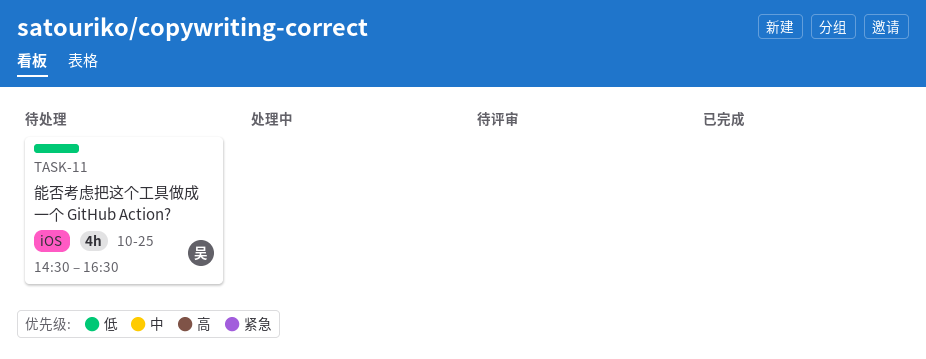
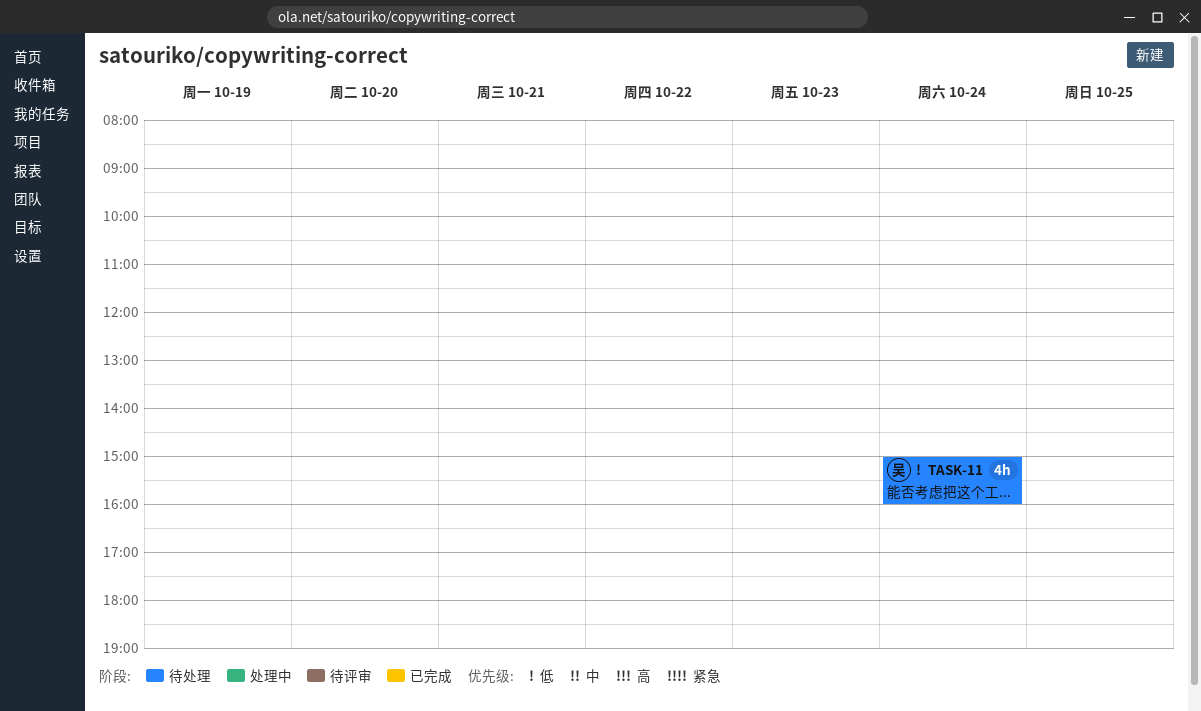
TASK-11, day: Oct 25 -> Oct 24
TASK-11, begins: 14:30 -> 15:00
TASK-11, ends: 16:30 -> 16:00

